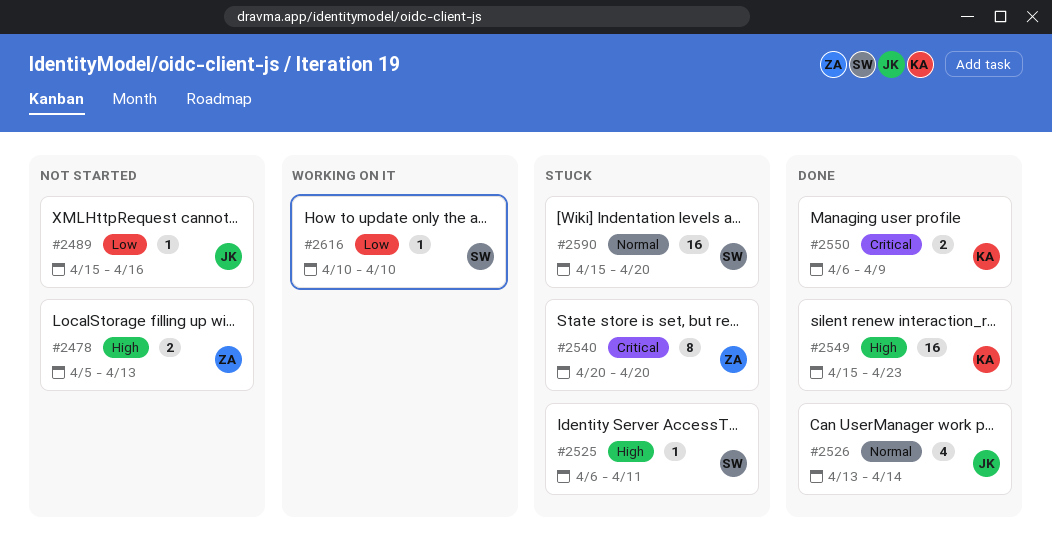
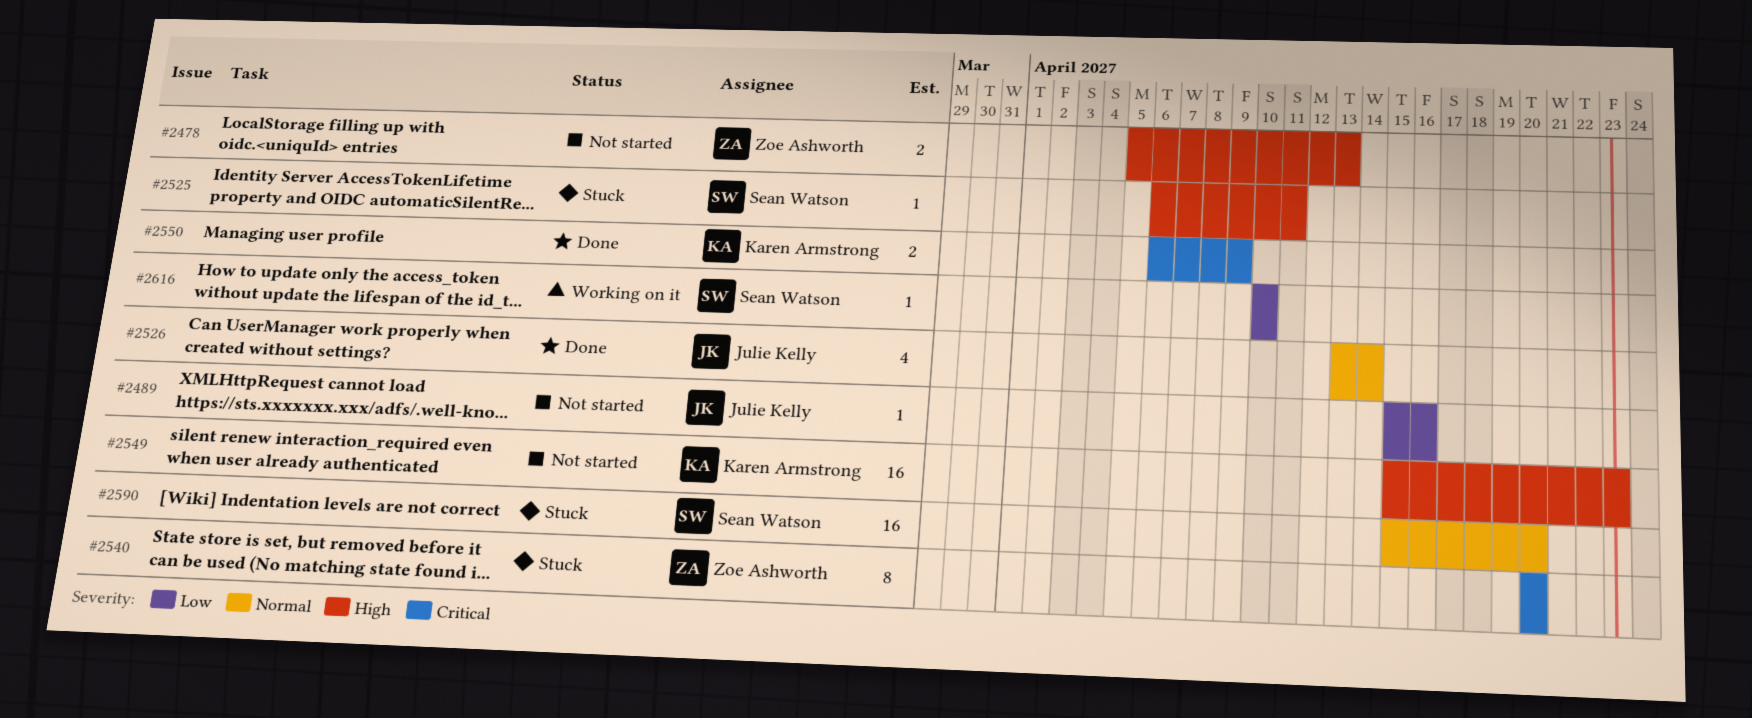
#2549, status: Done -> Not started

